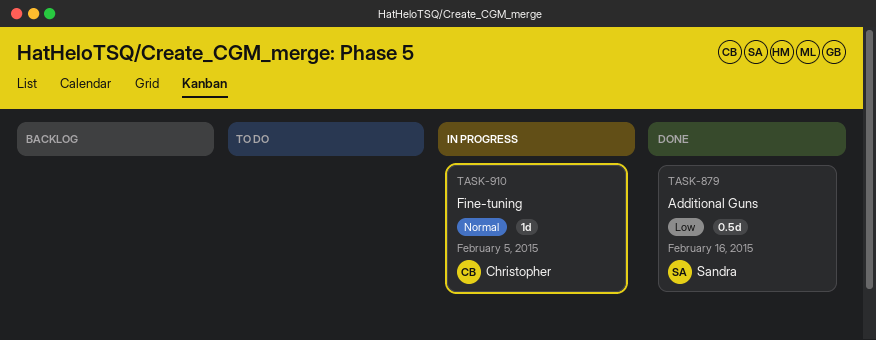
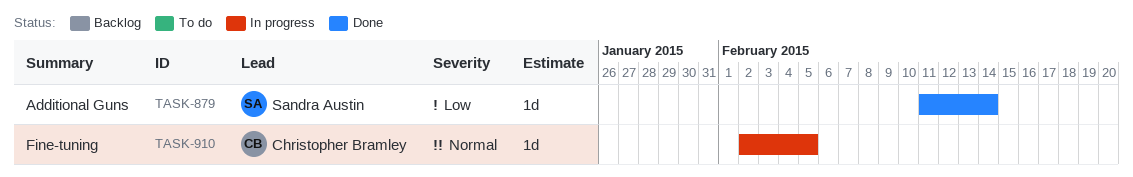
TASK-879, estimate: 0.5d -> 1d
TASK-879, due: Feb 16 -> Feb 14

